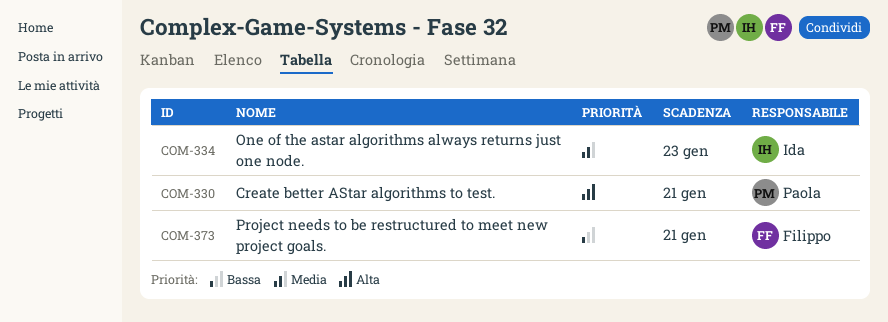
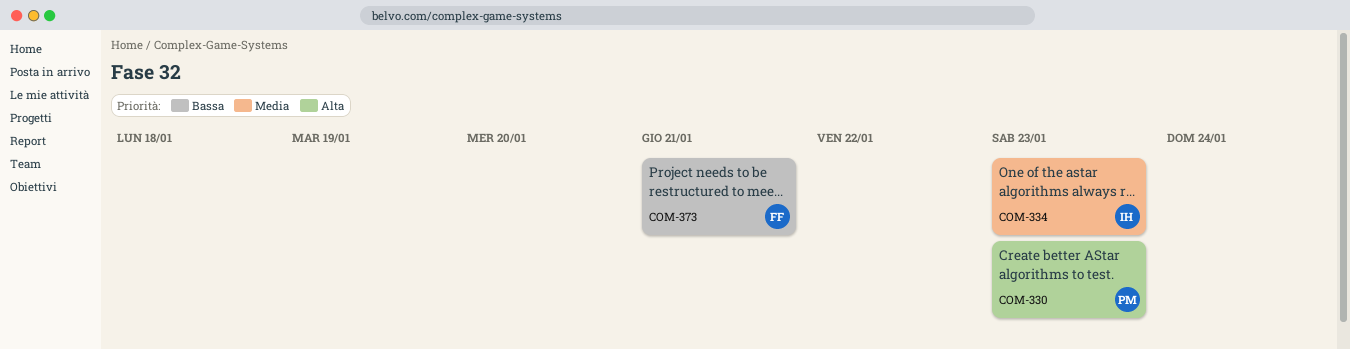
COM-330, due: Jan 21 -> Jan 23

